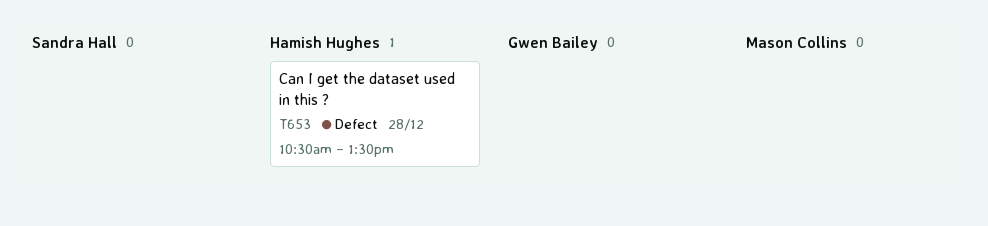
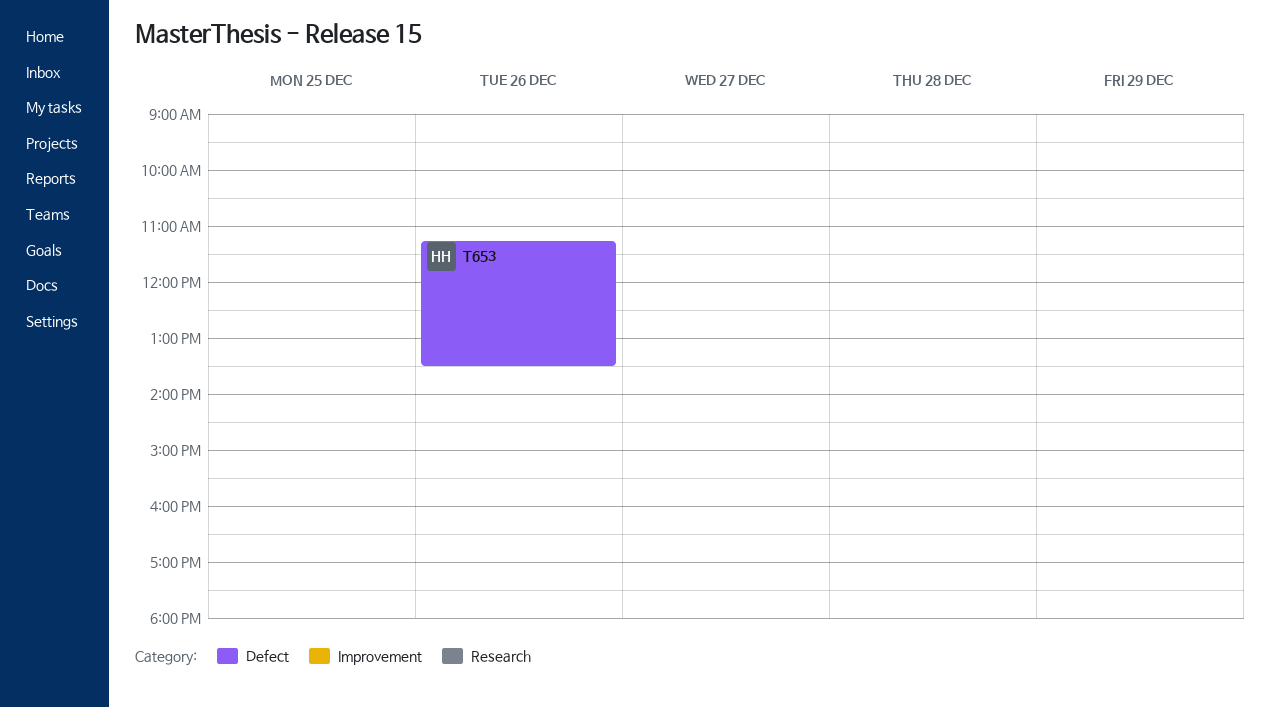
T653, day: Dec 28 -> Dec 26
T653, begins: 10:30 -> 11:15

